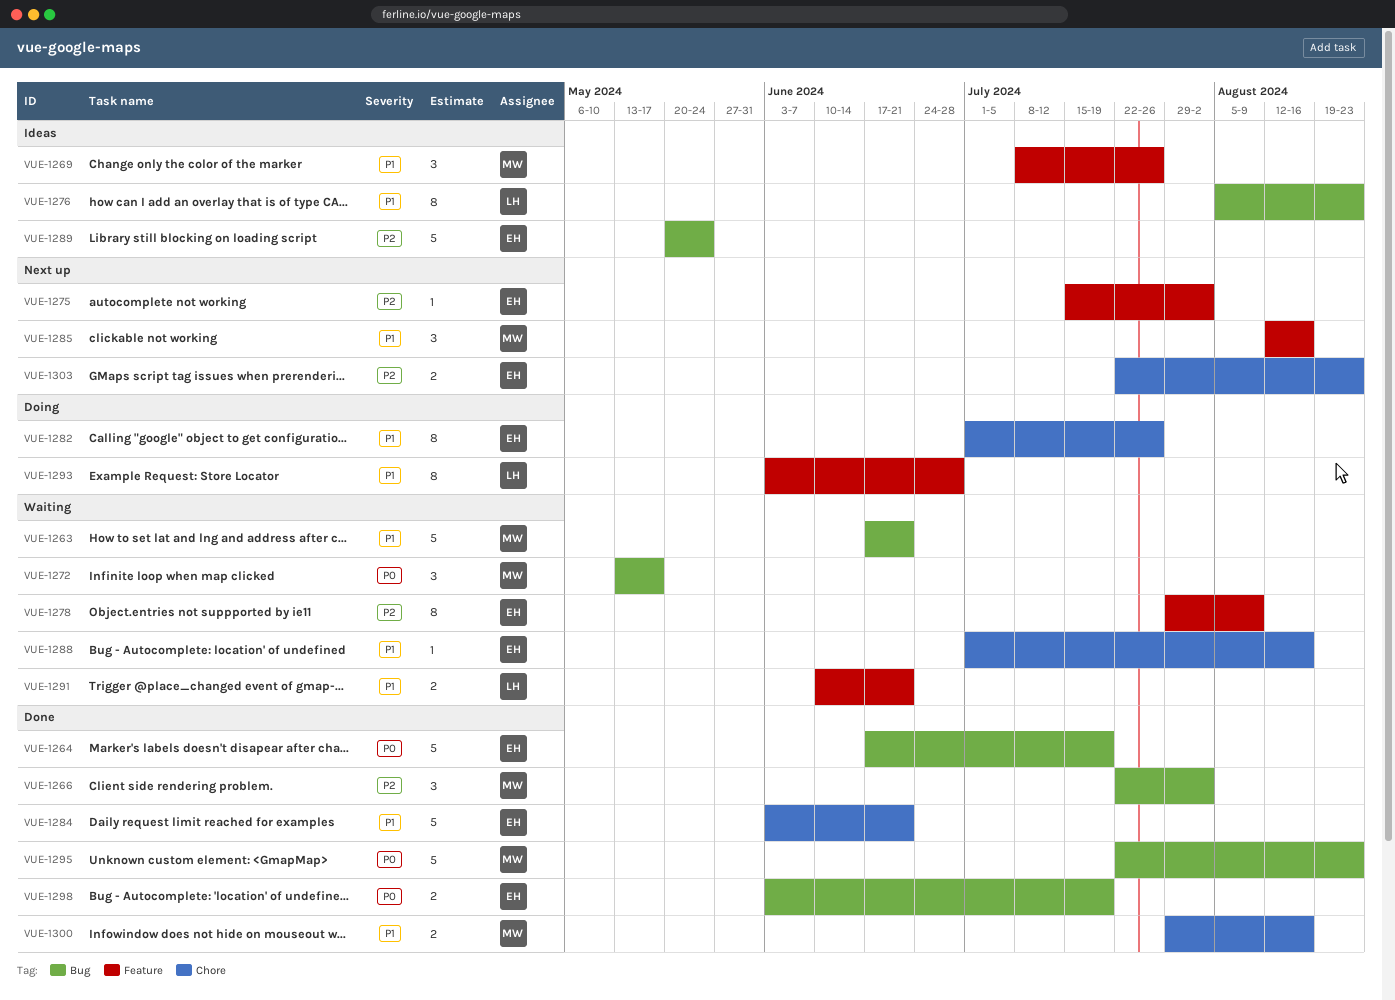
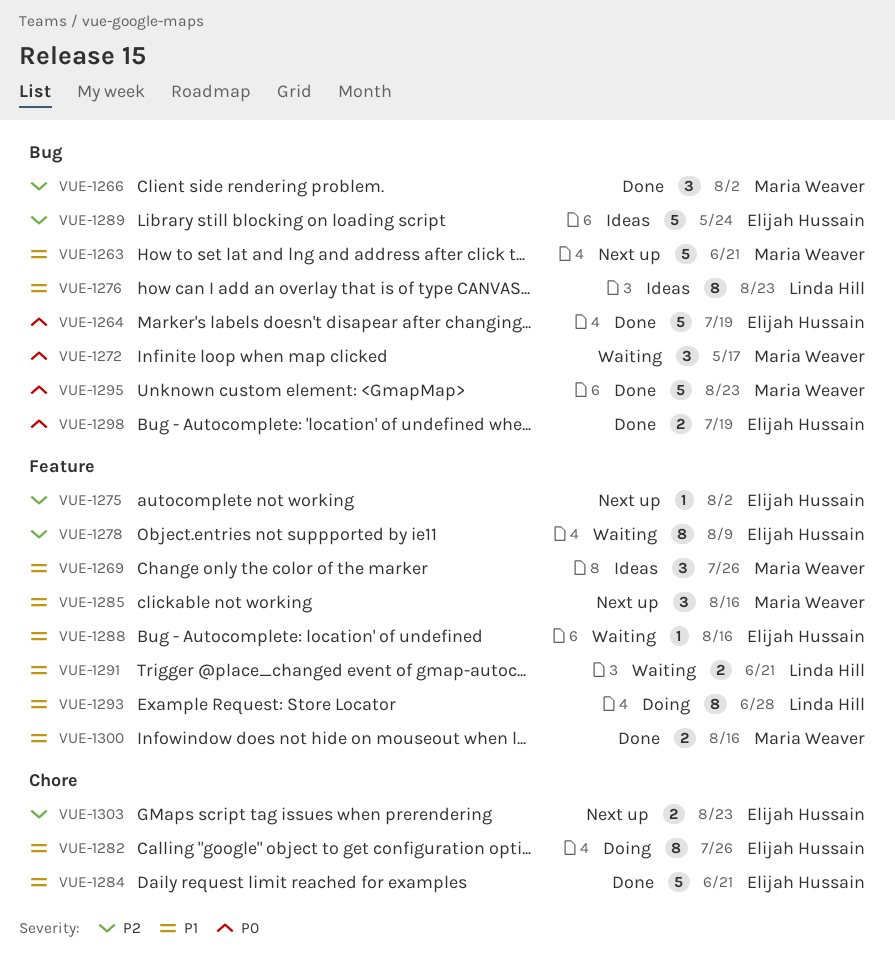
VUE-1263, status: Waiting -> Next up
VUE-1288, label: Chore -> Feature
VUE-1300, label: Chore -> Feature

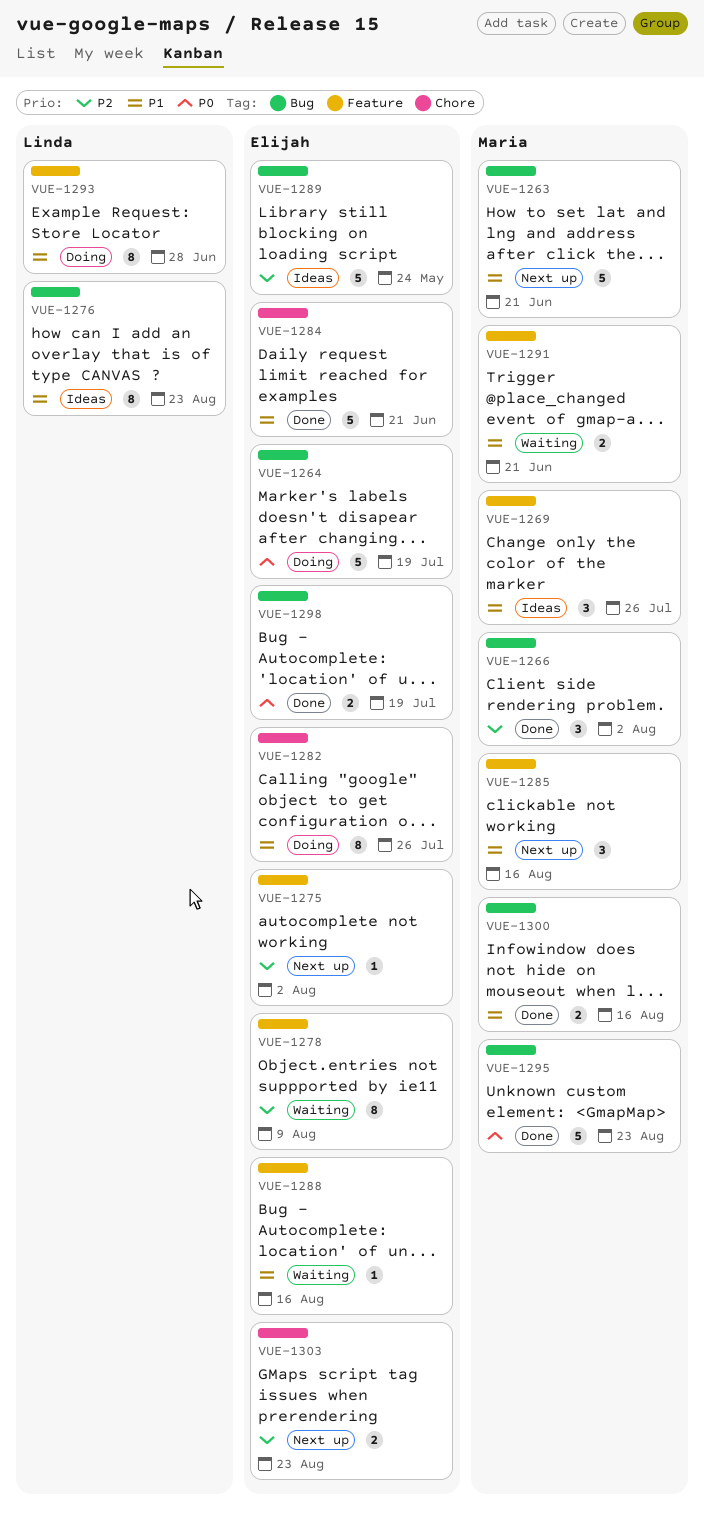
VUE-1264, status: Done -> Doing
VUE-1272: present -> none
VUE-1291, owner: Linda Hill -> Maria Weaver
VUE-1300, label: Feature -> Bug

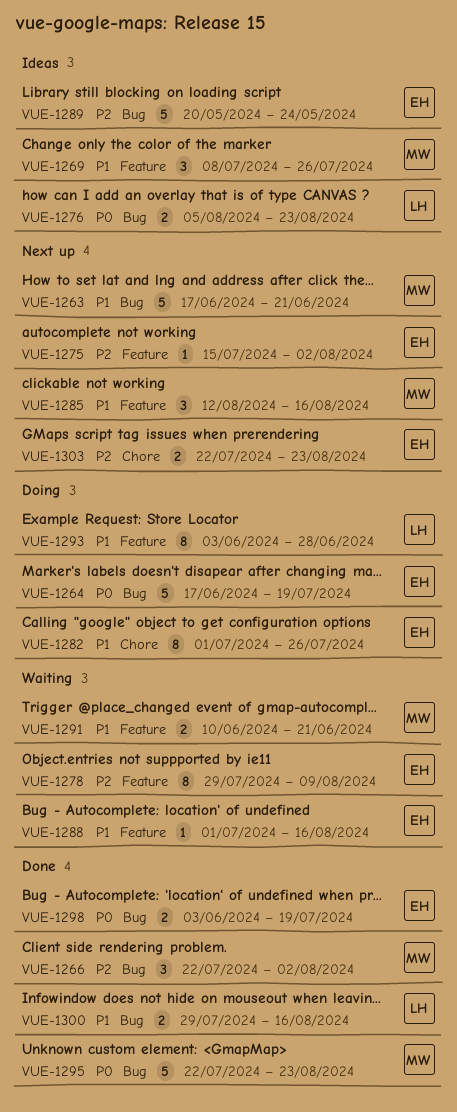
VUE-1276, priority: P1 -> P0
VUE-1276, estimate: 8 -> 2
VUE-1284: present -> none
VUE-1300, owner: Maria -> Linda

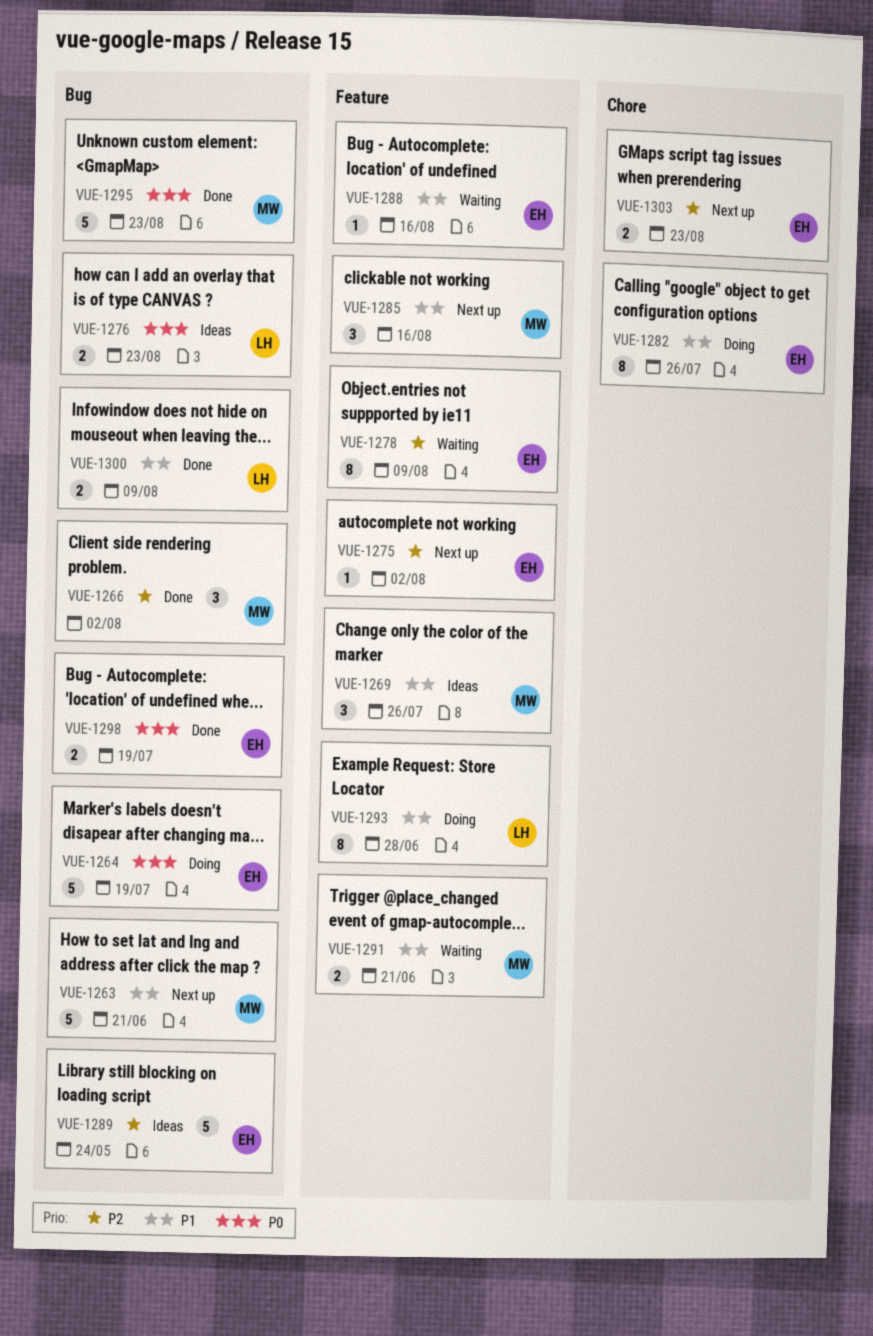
VUE-1300, due: Aug 16 -> Aug 9

